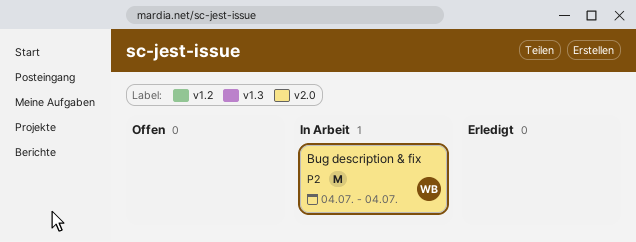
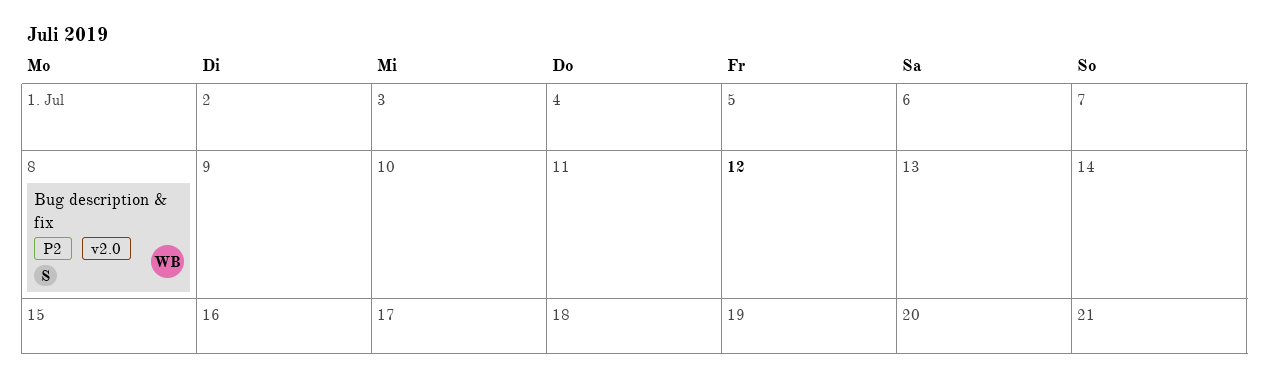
Bug description & fix, estimate: M -> S
Bug description & fix, due: Jul 4 -> Jul 8

